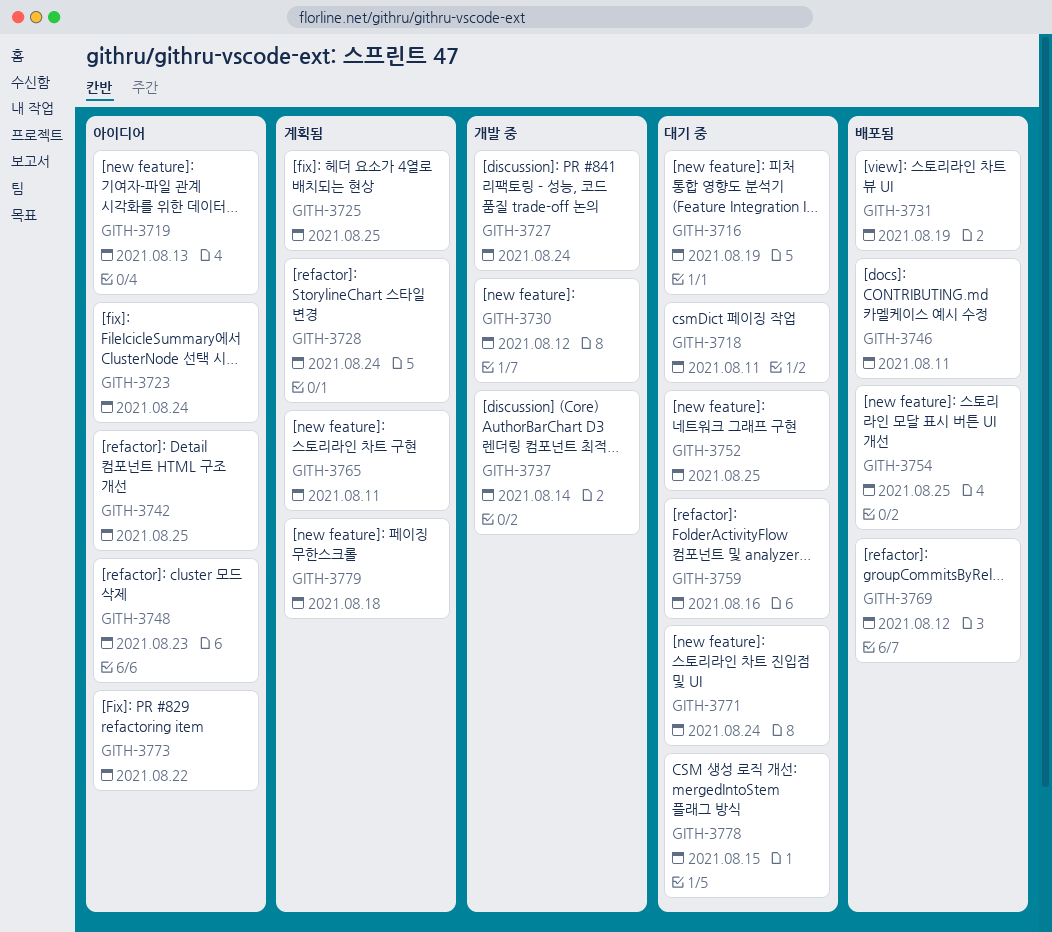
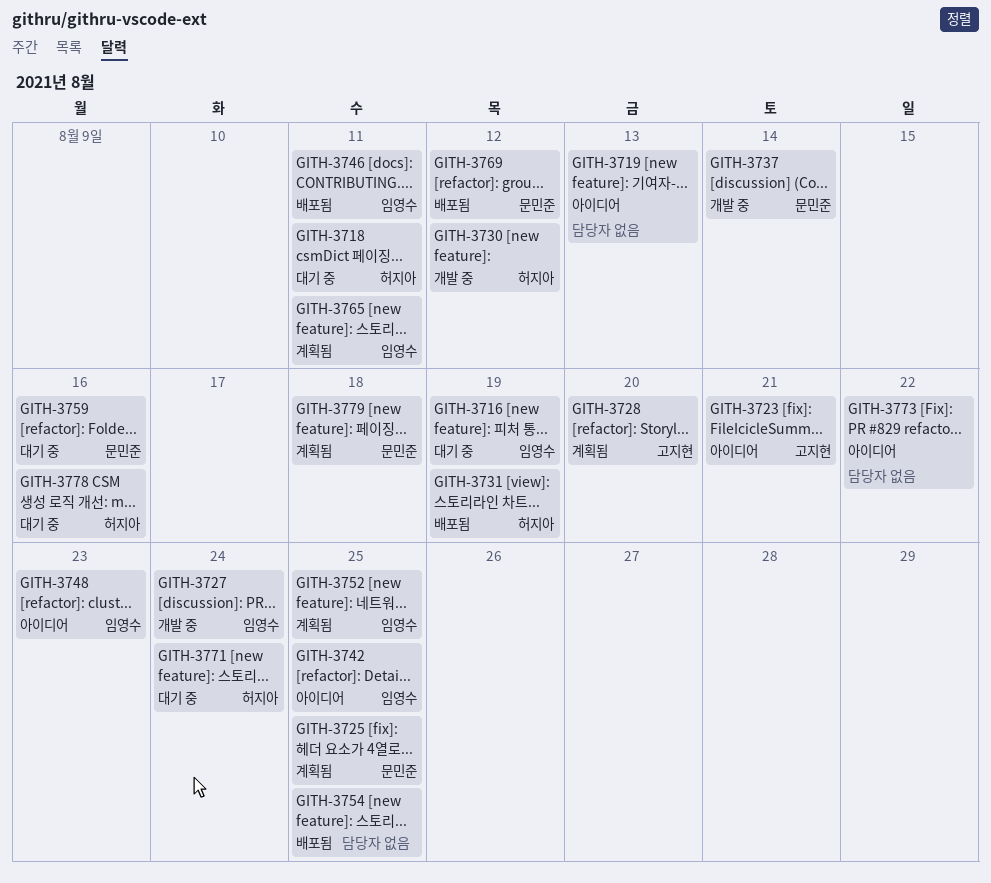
GITH-3723, due: Aug 24 -> Aug 21
GITH-3728, due: Aug 24 -> Aug 20
GITH-3752, status: 대기 중 -> 계획됨
GITH-3778, due: Aug 15 -> Aug 16

